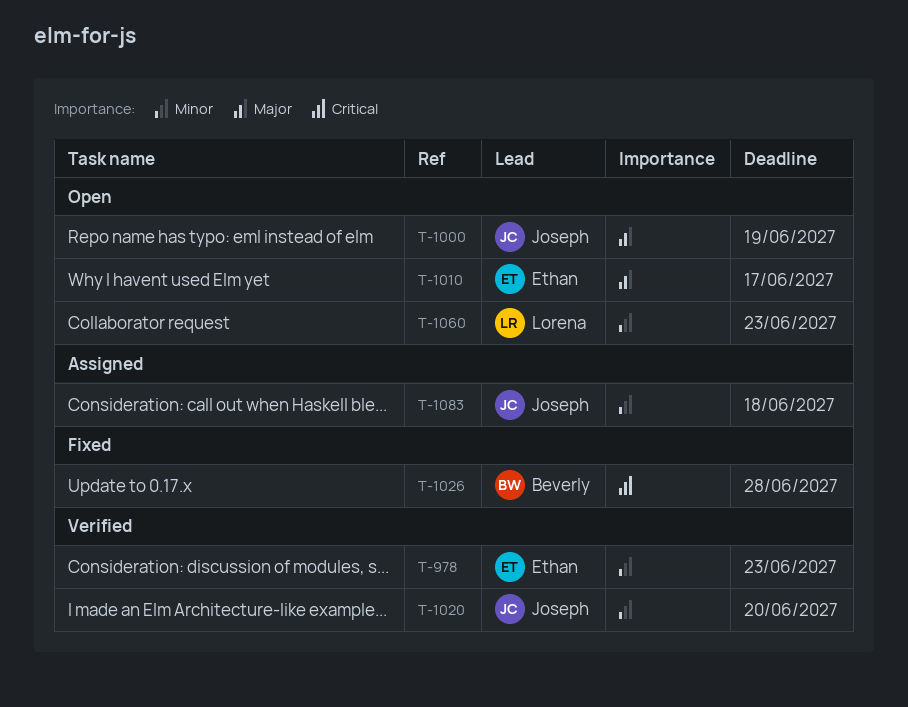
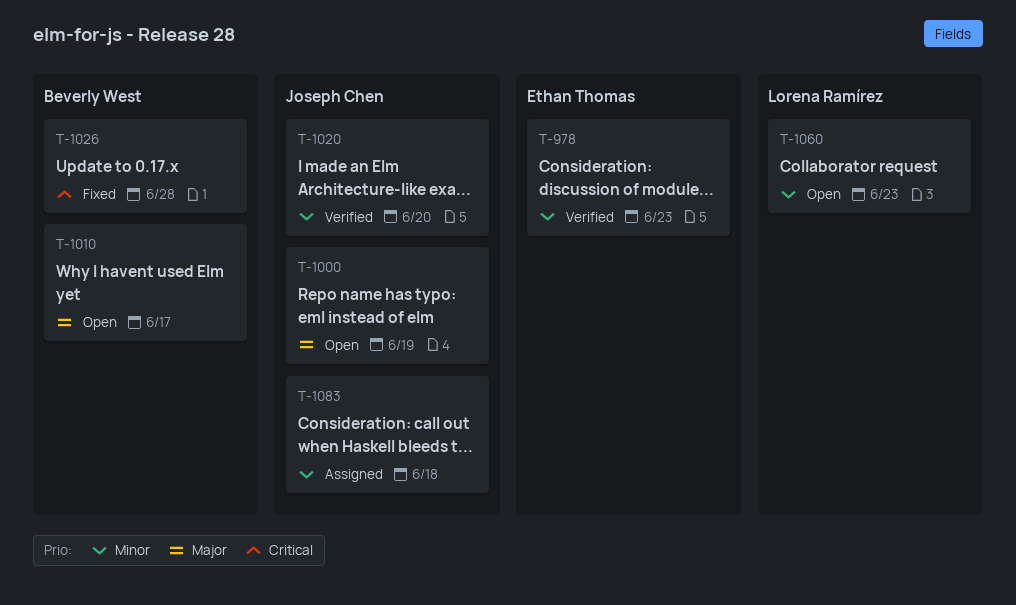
T-1010, owner: Ethan Thomas -> Beverly West

